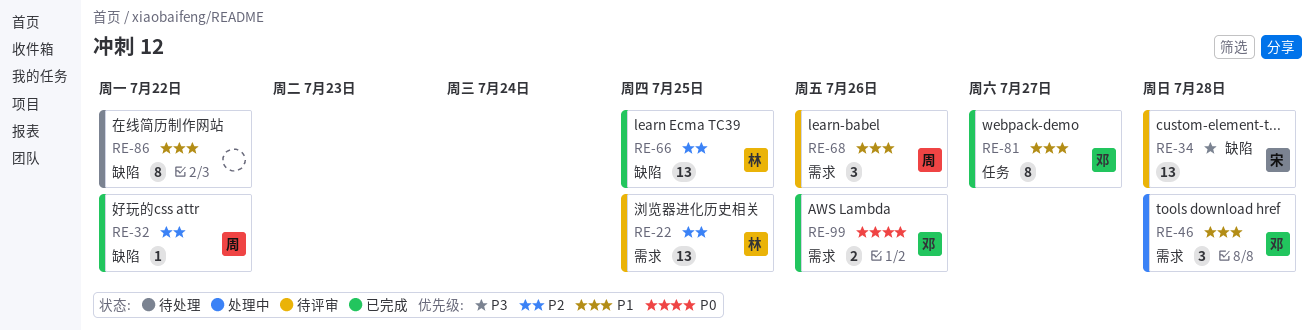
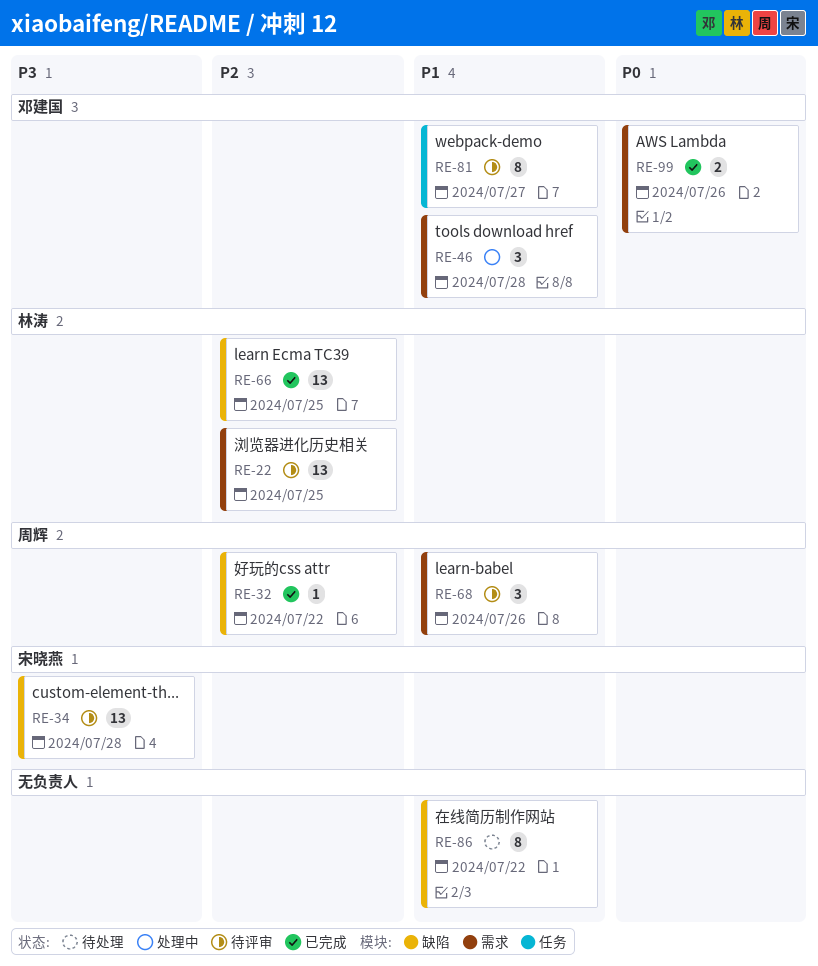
RE-81, status: 已完成 -> 待评审

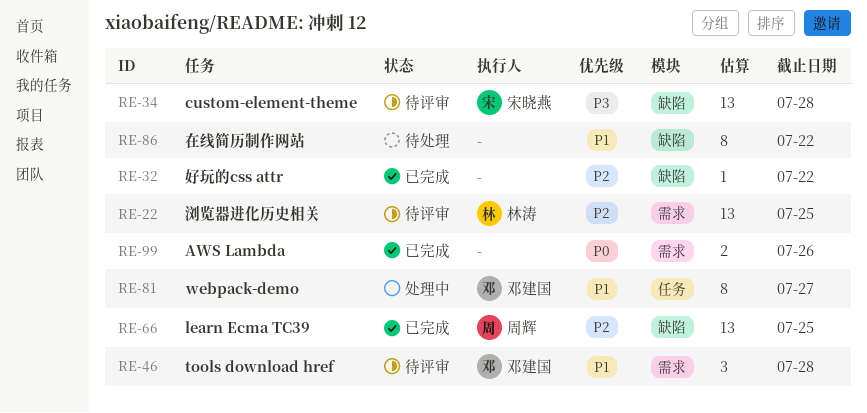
RE-32, owner: 周辉 -> none
RE-46, status: 处理中 -> 待评审
RE-66, owner: 林涛 -> 周辉
RE-68: present -> none
RE-81, status: 待评审 -> 处理中
RE-99, owner: 邓建国 -> none

